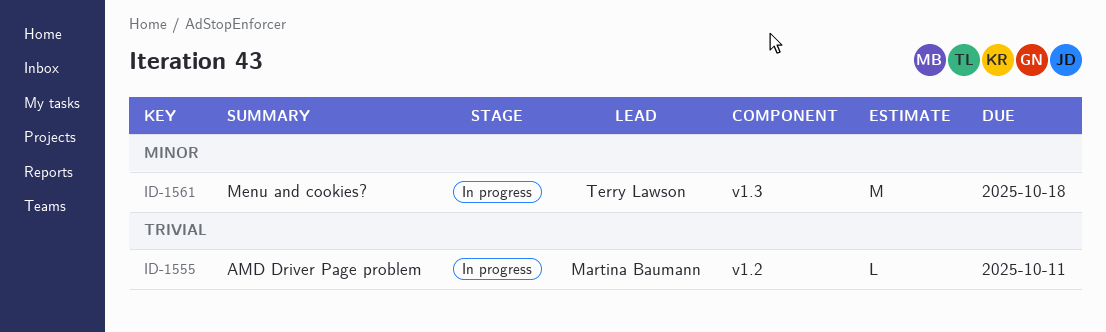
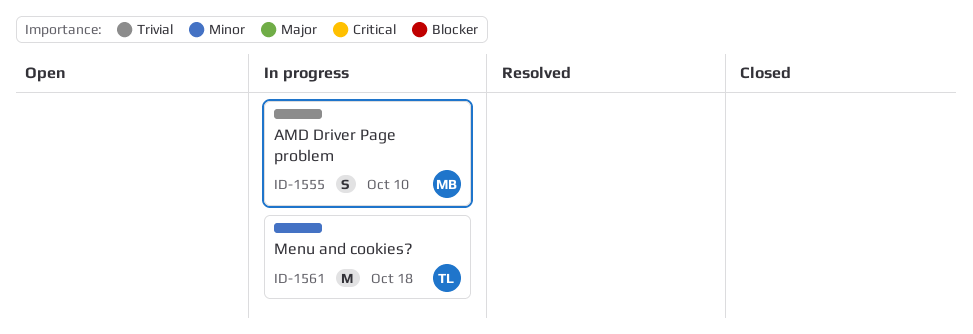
ID-1555, estimate: L -> S
ID-1555, due: Oct 11 -> Oct 10

